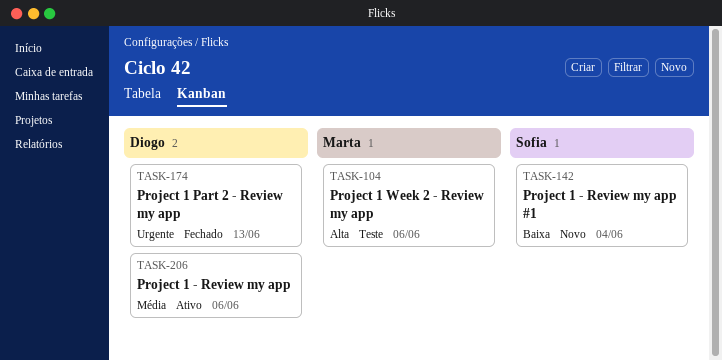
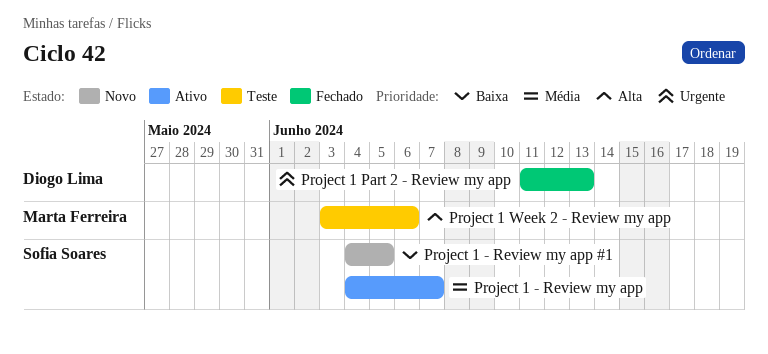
Project 1 - Review my app, owner: Diogo Lima -> Sofia Soares
Project 1 - Review my app, due: Jun 6 -> Jun 7
Project 1 - Review my app #1, due: Jun 4 -> Jun 5

